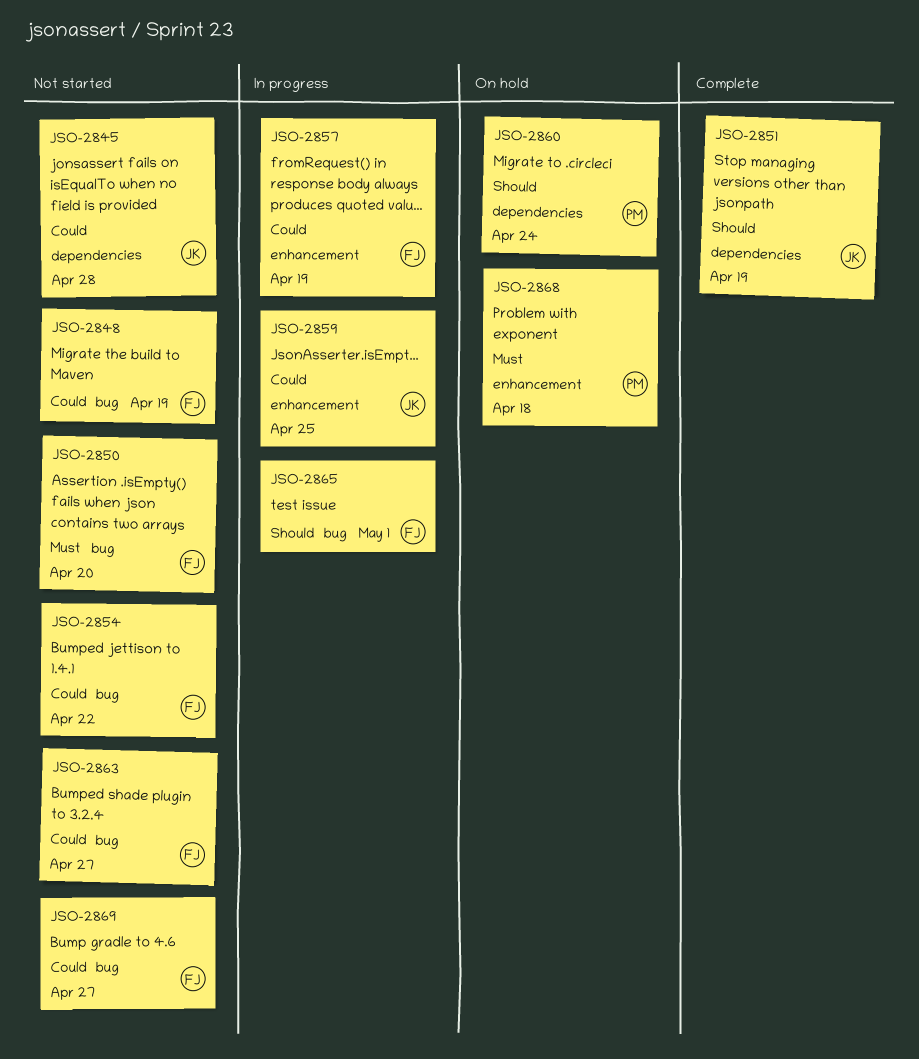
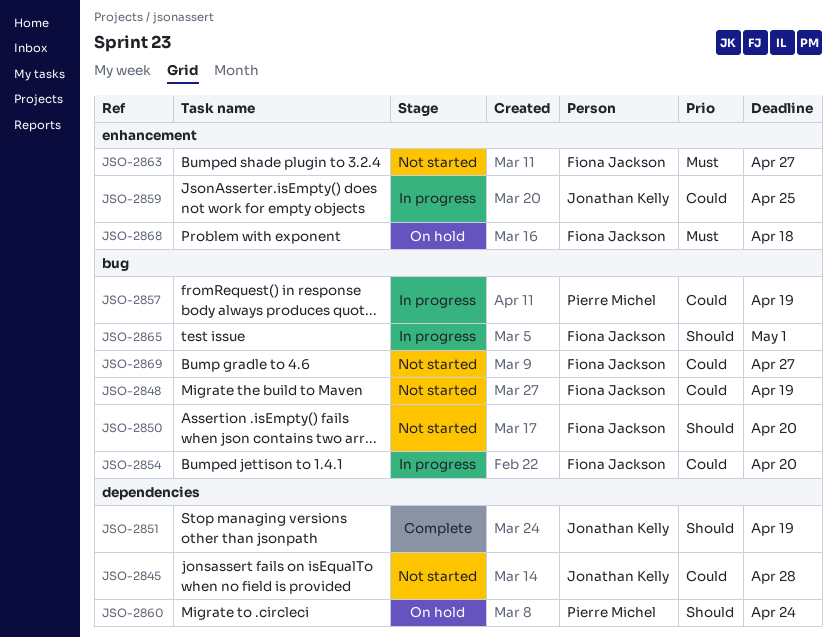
JSO-2850, priority: Must -> Should
JSO-2854, status: Not started -> In progress
JSO-2854, due: Apr 22 -> Apr 20
JSO-2857, owner: Fiona Jackson -> Pierre Michel
JSO-2857, label: enhancement -> bug
JSO-2863, priority: Could -> Must
JSO-2863, label: bug -> enhancement
JSO-2868, owner: Pierre Michel -> Fiona Jackson

